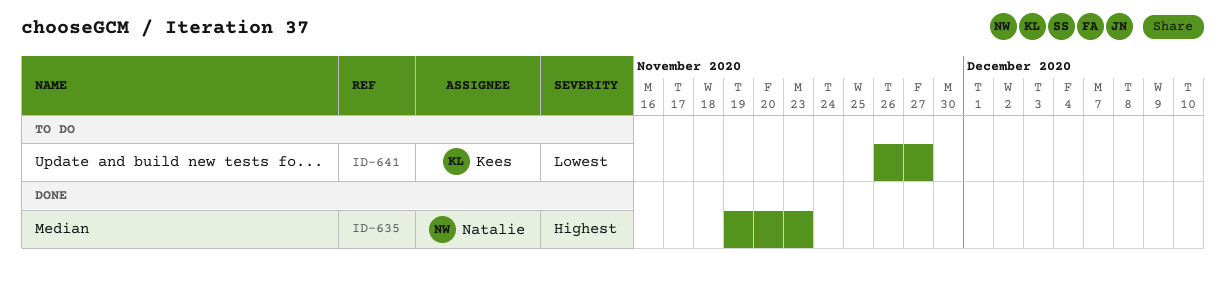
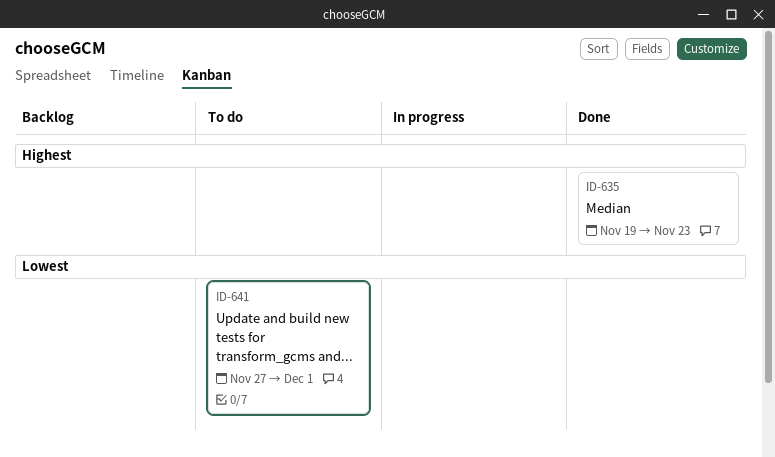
ID-641, start: Nov 26 -> Nov 27
ID-641, due: Nov 27 -> Dec 1

